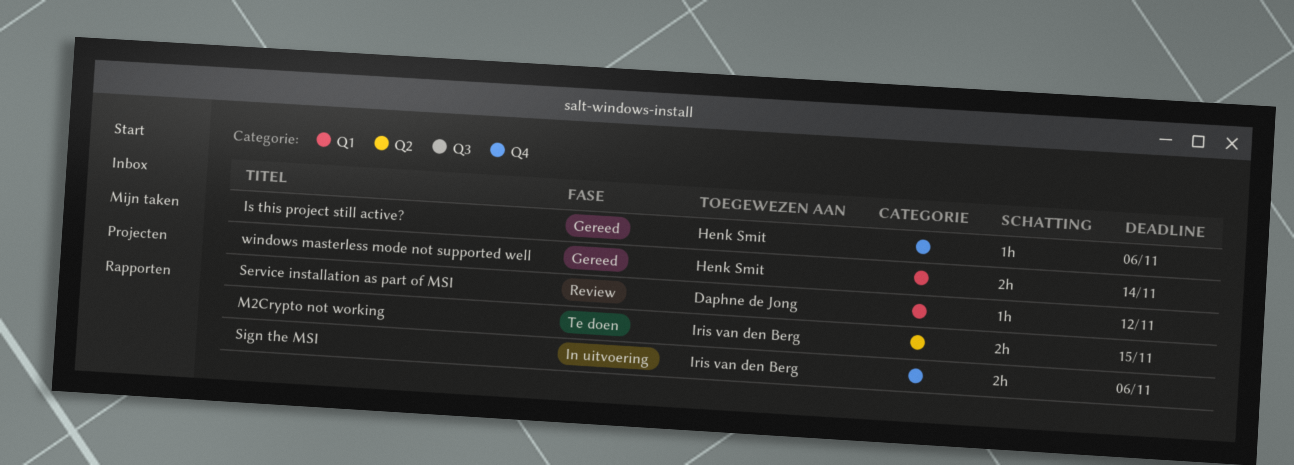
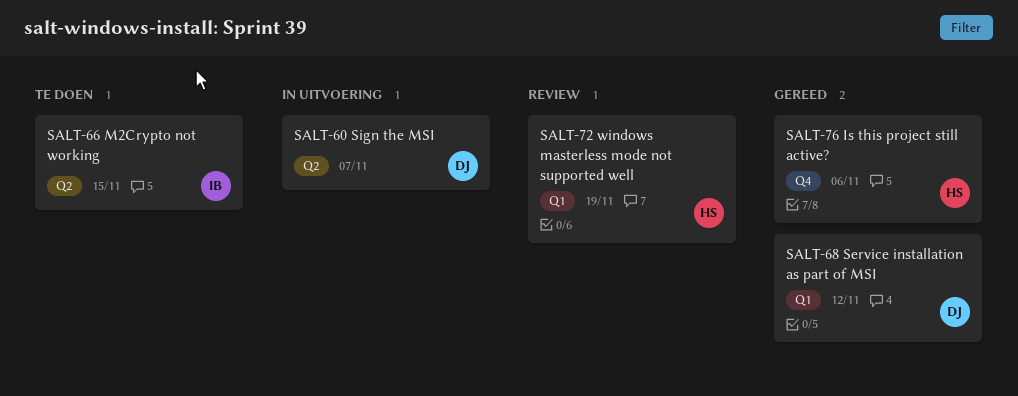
Service installation as part of MSI, status: Review -> Gereed
Sign the MSI, owner: Iris van den Berg -> Daphne de Jong
Sign the MSI, label: Q4 -> Q2
Sign the MSI, due: Nov 6 -> Nov 7
windows masterless mode not supported well, status: Gereed -> Review
windows masterless mode not supported well, due: Nov 14 -> Nov 19

